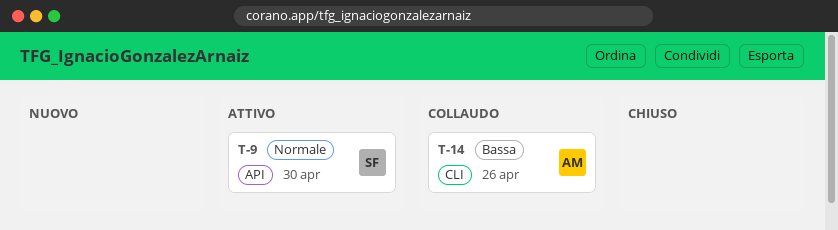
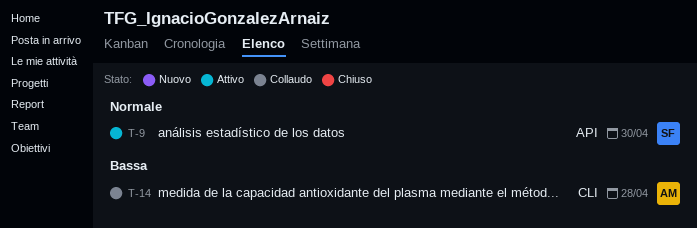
T-14, due: Apr 26 -> Apr 28

